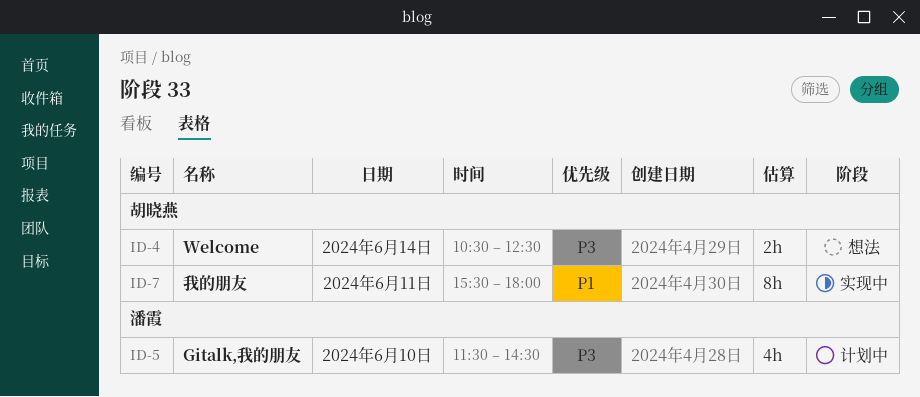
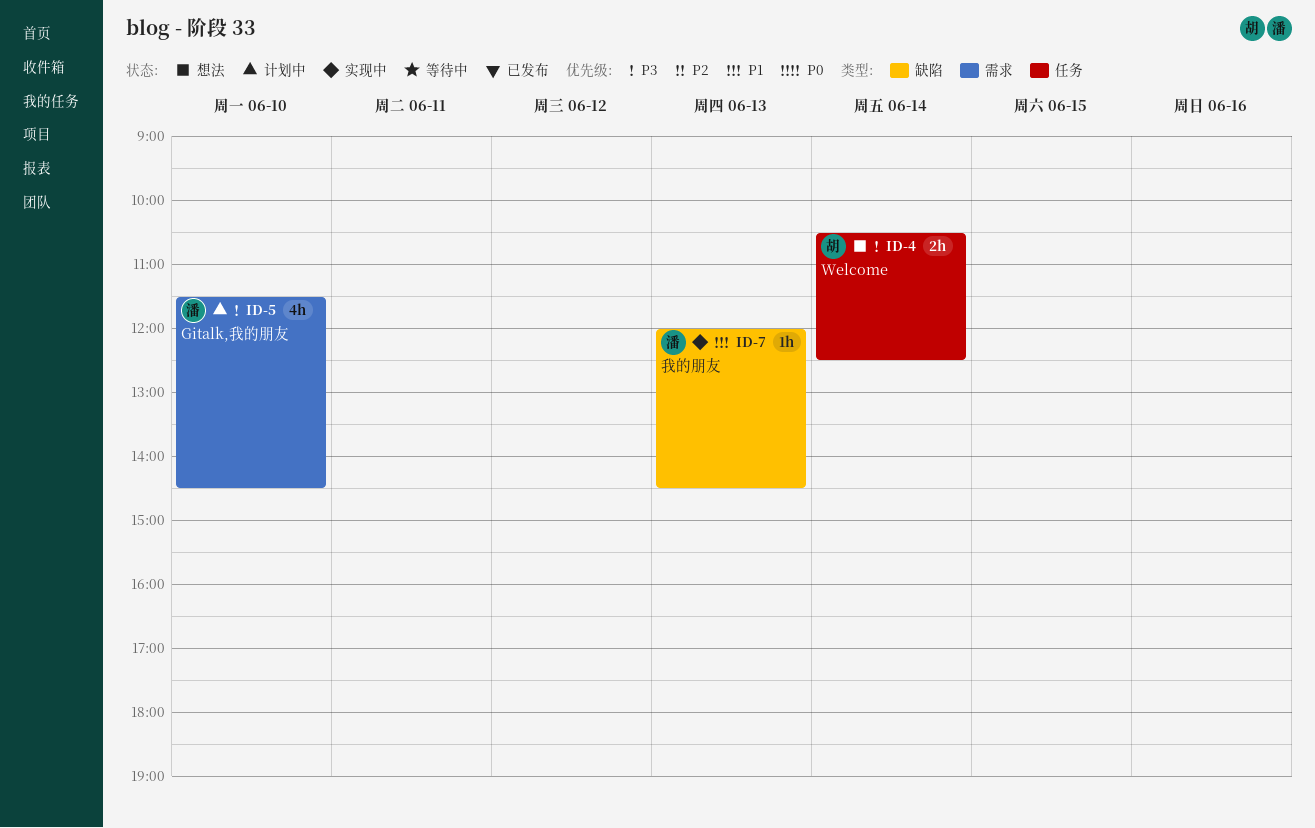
ID-7, owner: 胡晓燕 -> 潘霞
ID-7, estimate: 8h -> 1h
ID-7, day: Jun 11 -> Jun 13
ID-7, begins: 15:30 -> 12:00
ID-7, ends: 18:00 -> 14:30

